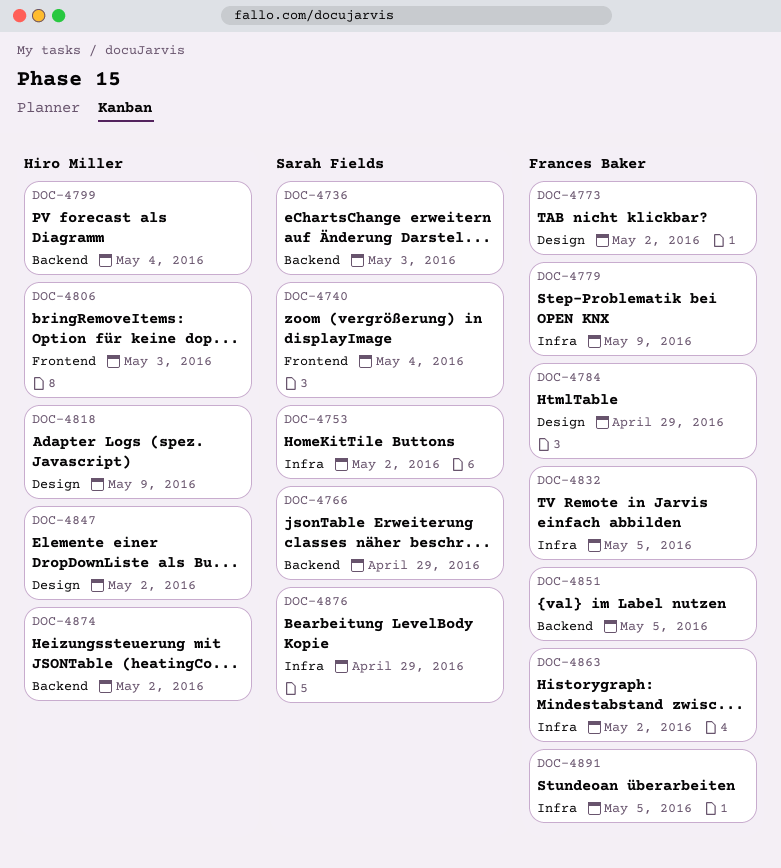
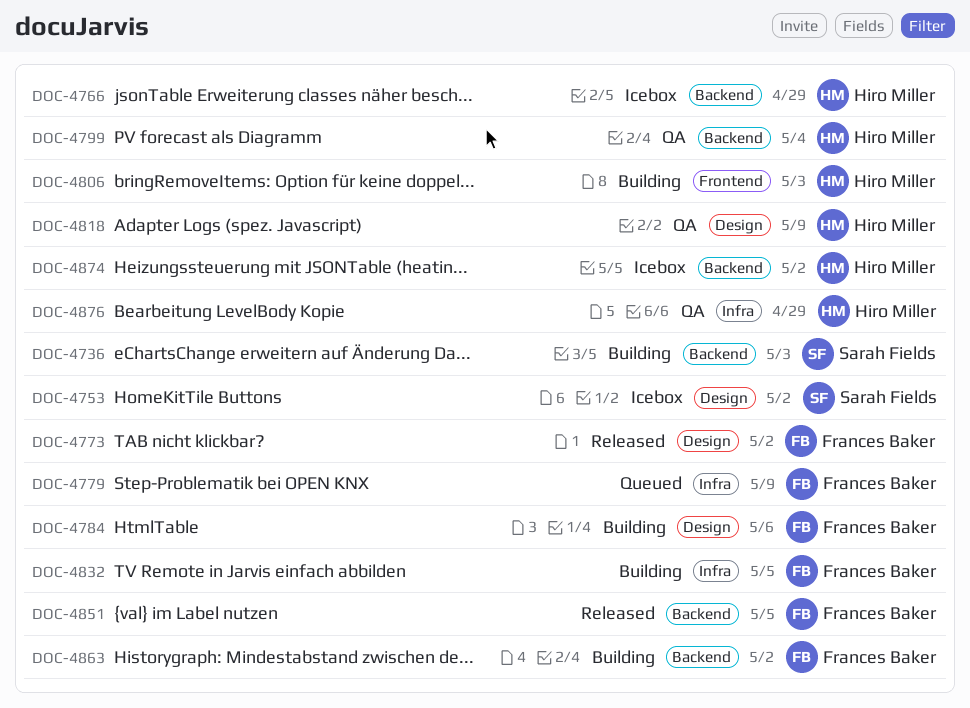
DOC-4740: present -> none
DOC-4753, label: Infra -> Design
DOC-4766, owner: Sarah Fields -> Hiro Miller
DOC-4784, due: Apr 29 -> May 6
DOC-4847: present -> none
DOC-4863, label: Infra -> Backend
DOC-4876, owner: Sarah Fields -> Hiro Miller
DOC-4891: present -> none

